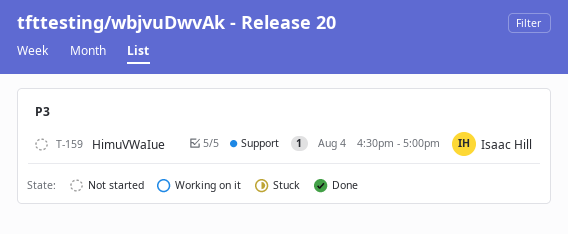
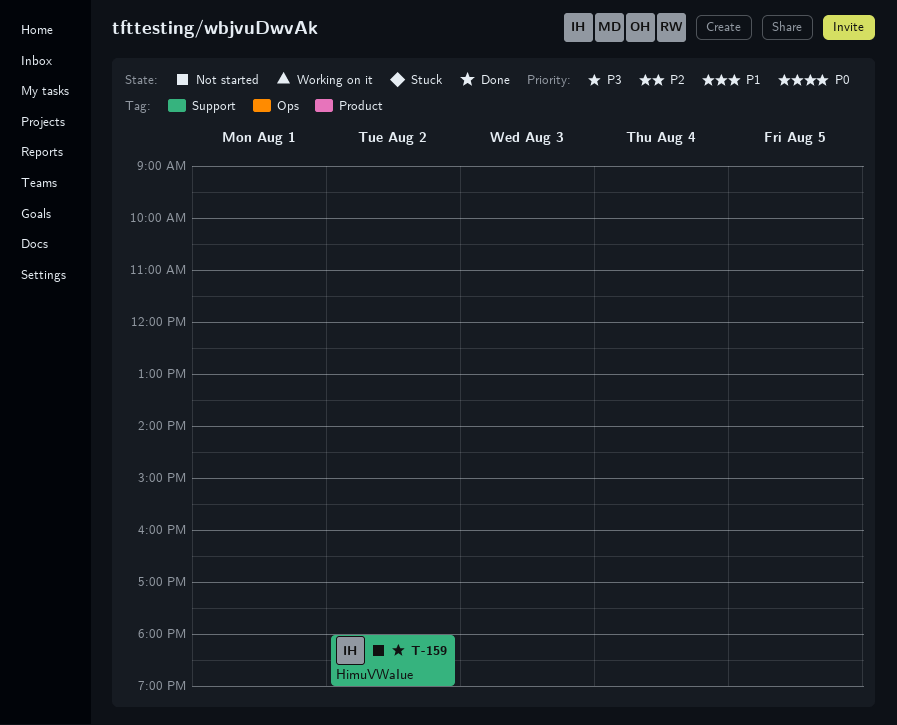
T-159, day: Aug 4 -> Aug 2
T-159, begins: 16:30 -> 18:00
T-159, ends: 17:00 -> 19:00

